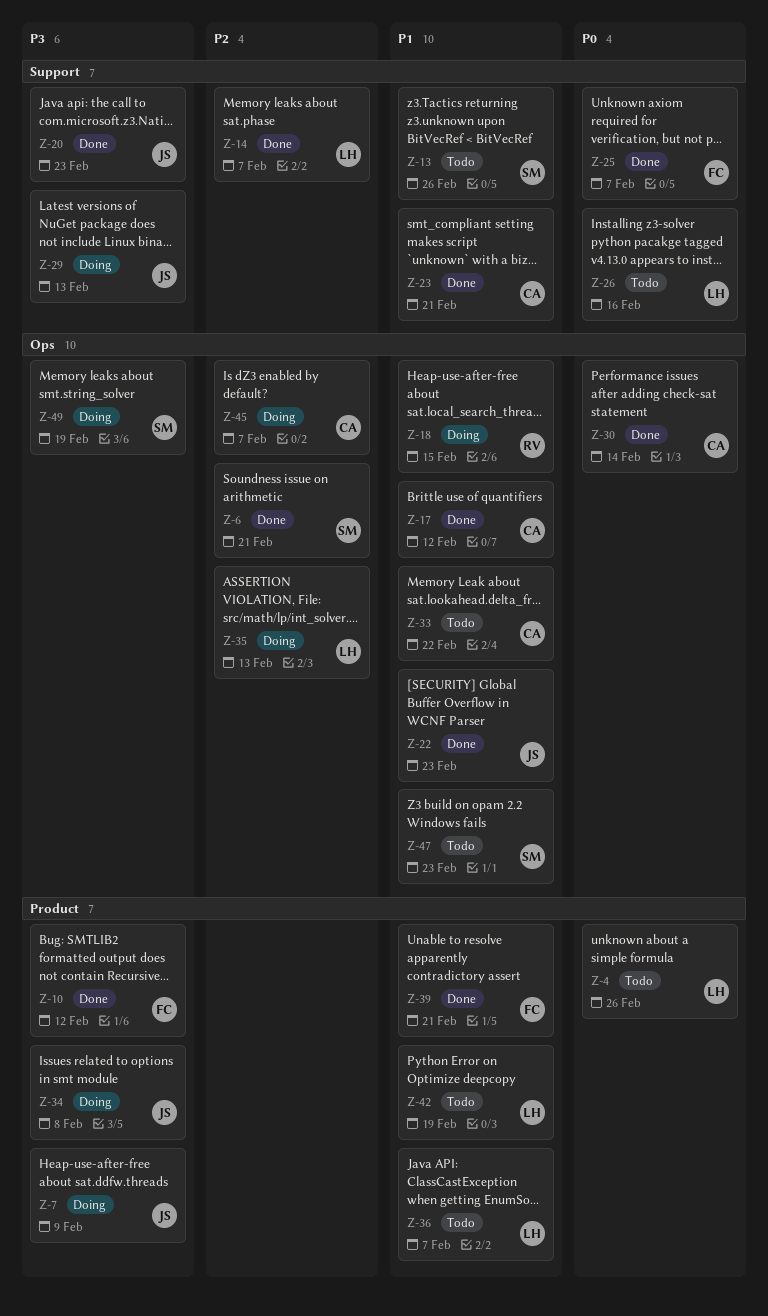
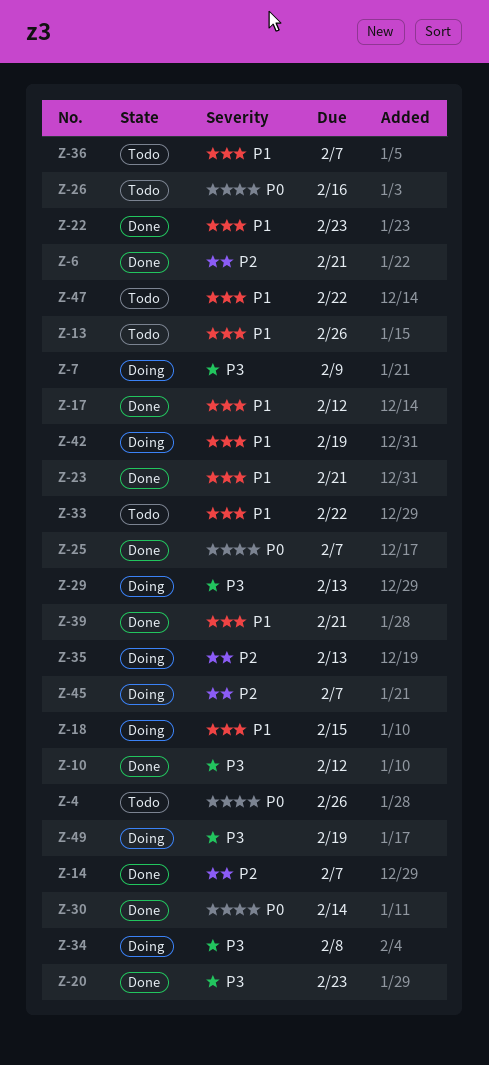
Z-42, status: Todo -> Doing
Z-47, due: Feb 23 -> Feb 22

